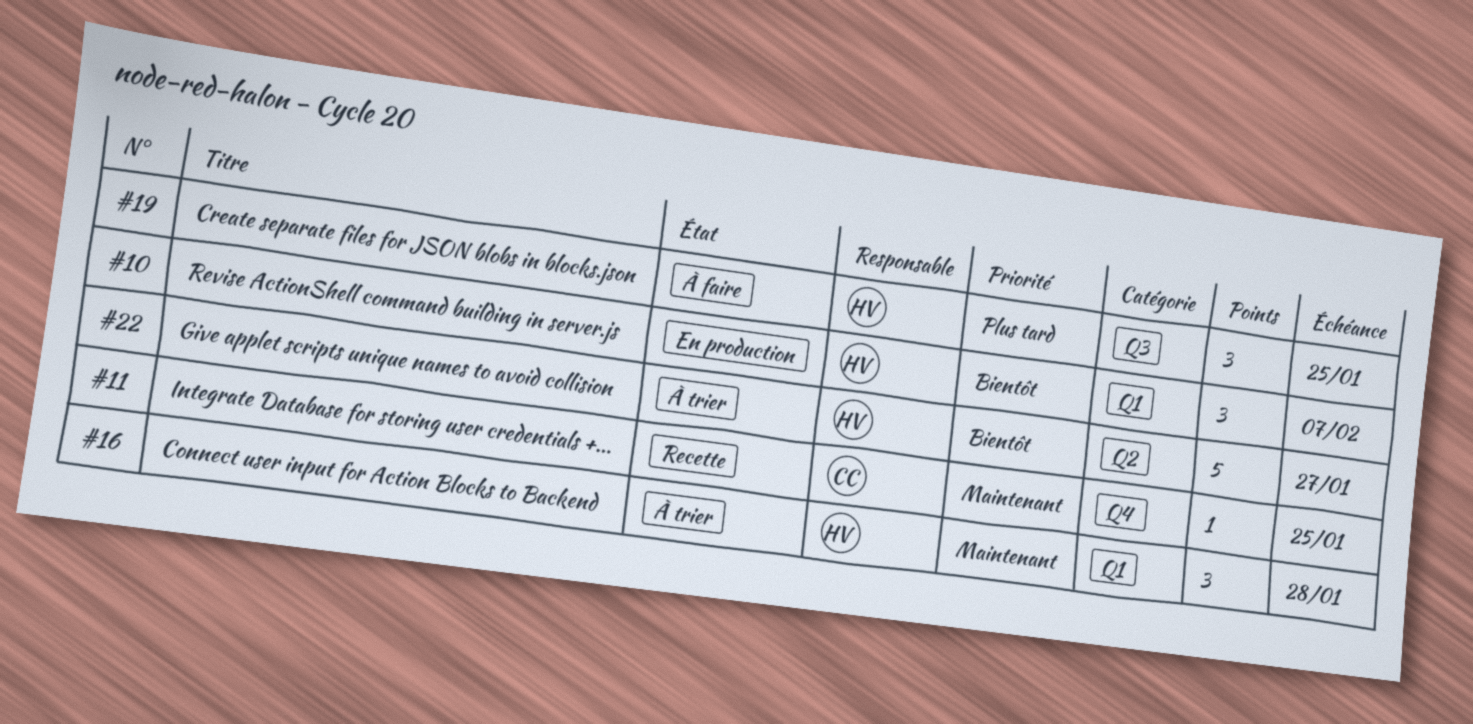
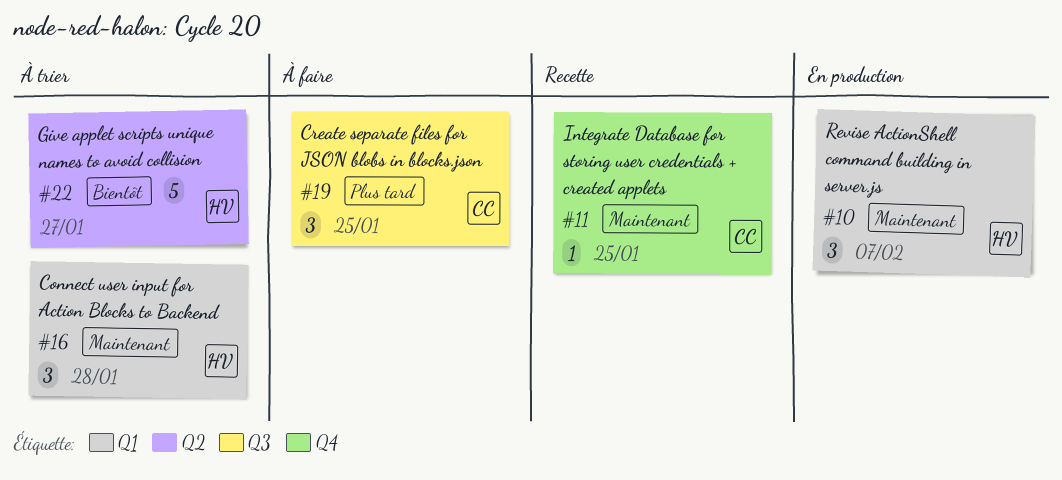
#10, priority: Bientôt -> Maintenant
#19, owner: HV -> CC

